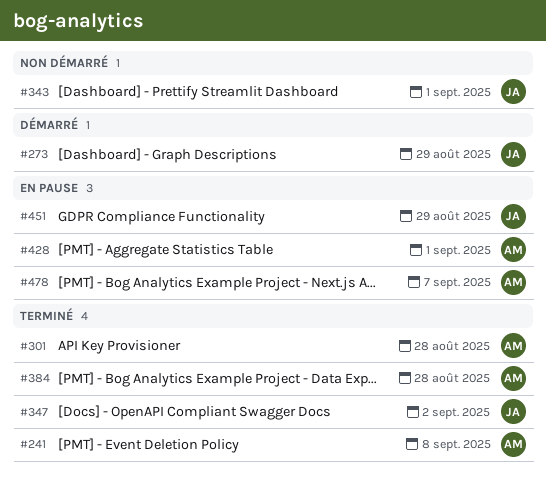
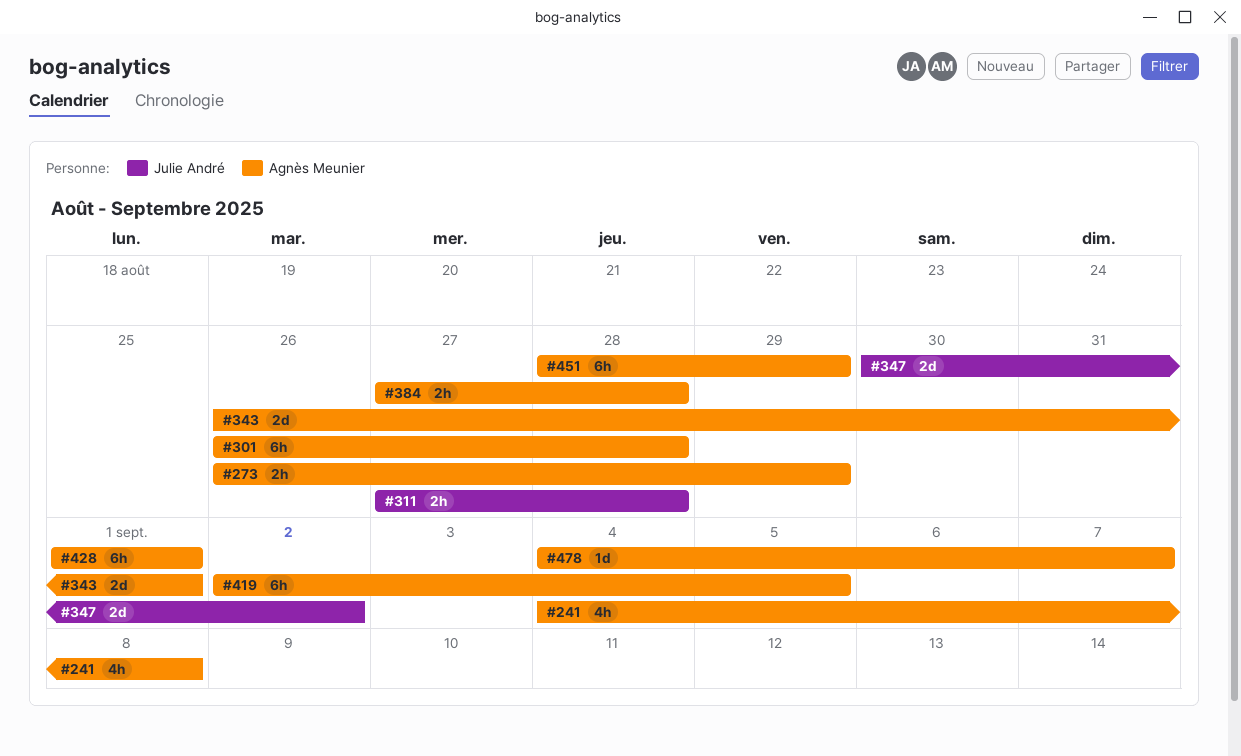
#273, owner: Julie André -> Agnès Meunier
#311: none -> present
#343, owner: Julie André -> Agnès Meunier
#419: none -> present
#451, owner: Julie André -> Agnès Meunier

